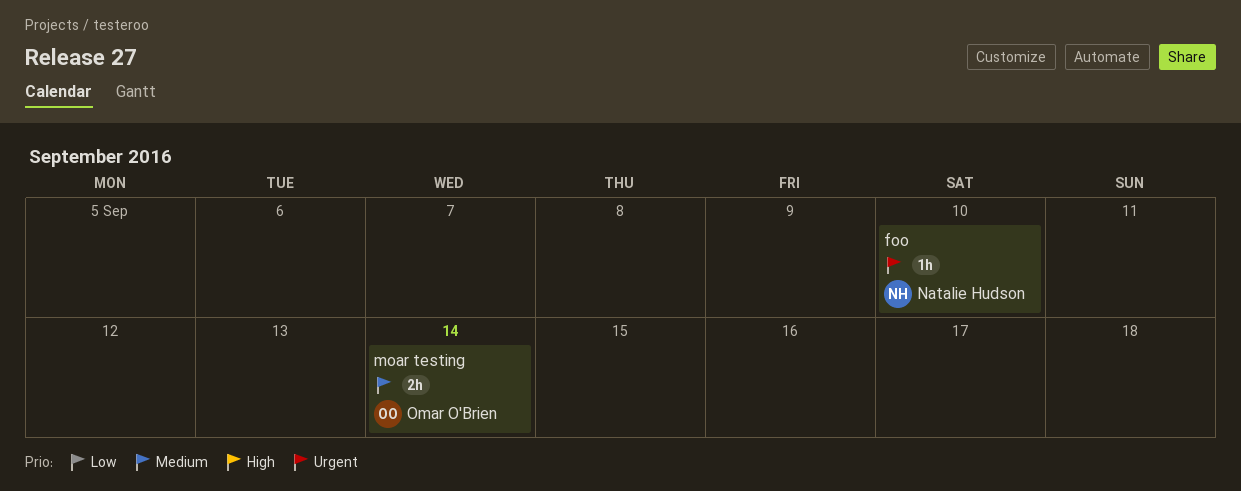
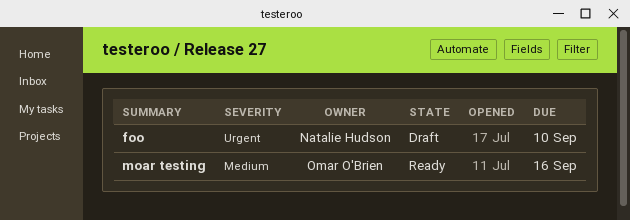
moar testing, due: Sep 14 -> Sep 16

